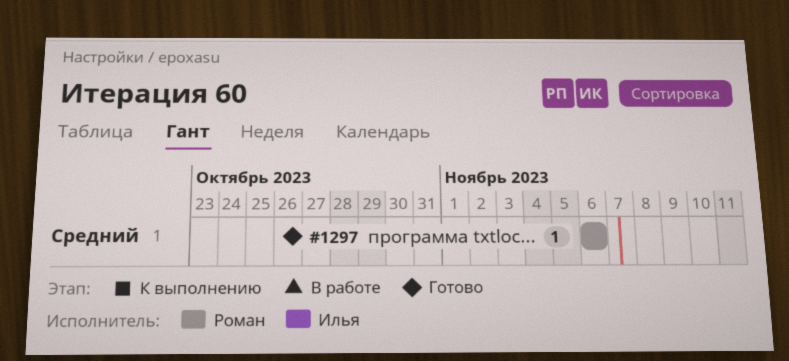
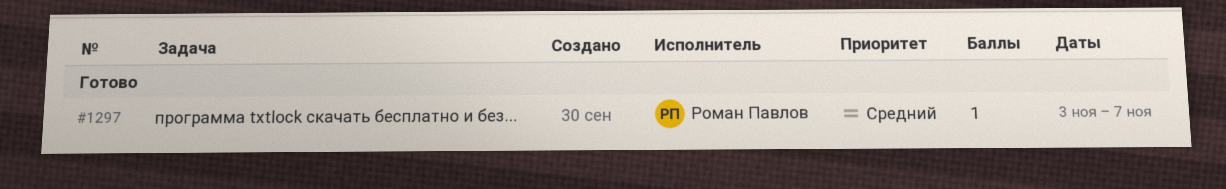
#1297, start: Nov 6 -> Nov 3
#1297, due: Nov 6 -> Nov 7

